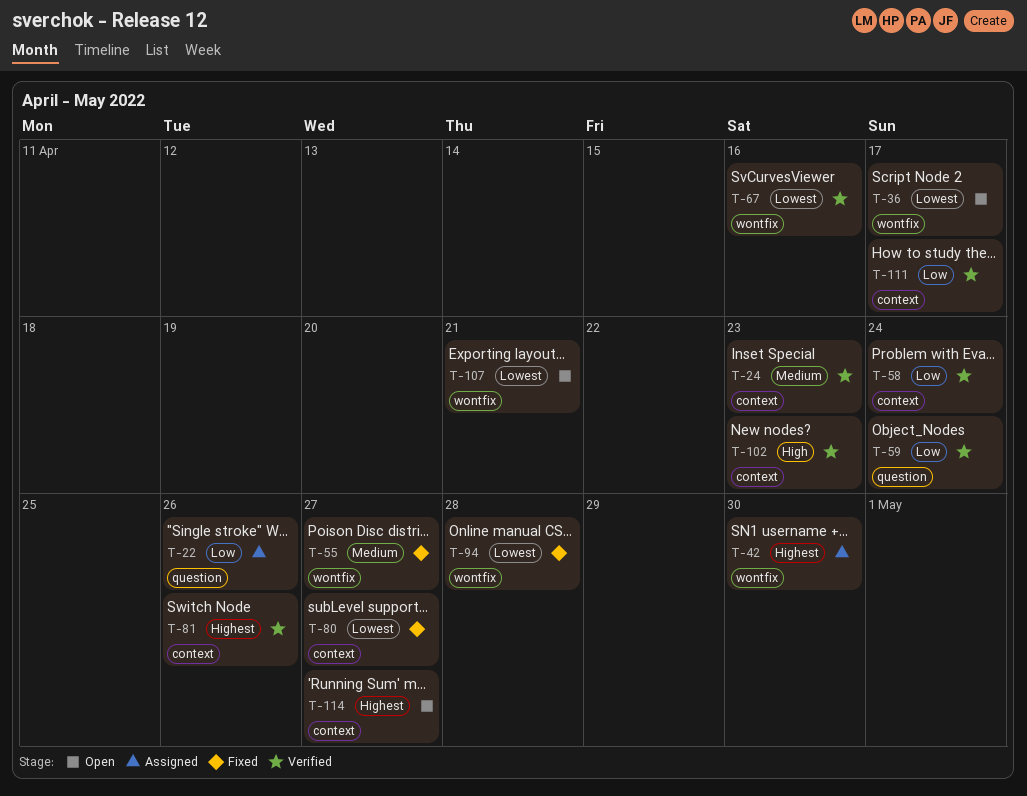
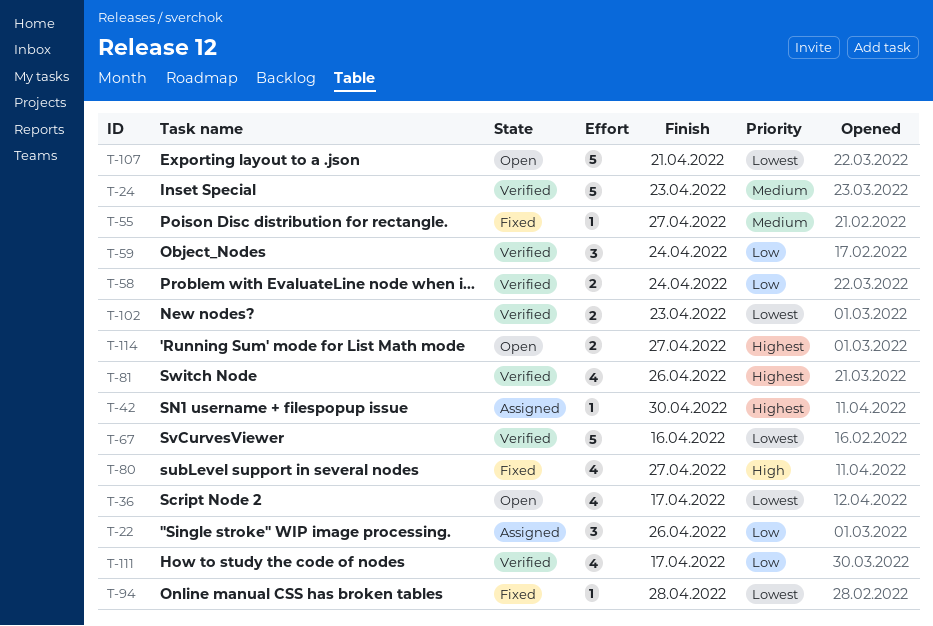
T-80, priority: Lowest -> High
T-102, priority: High -> Lowest

